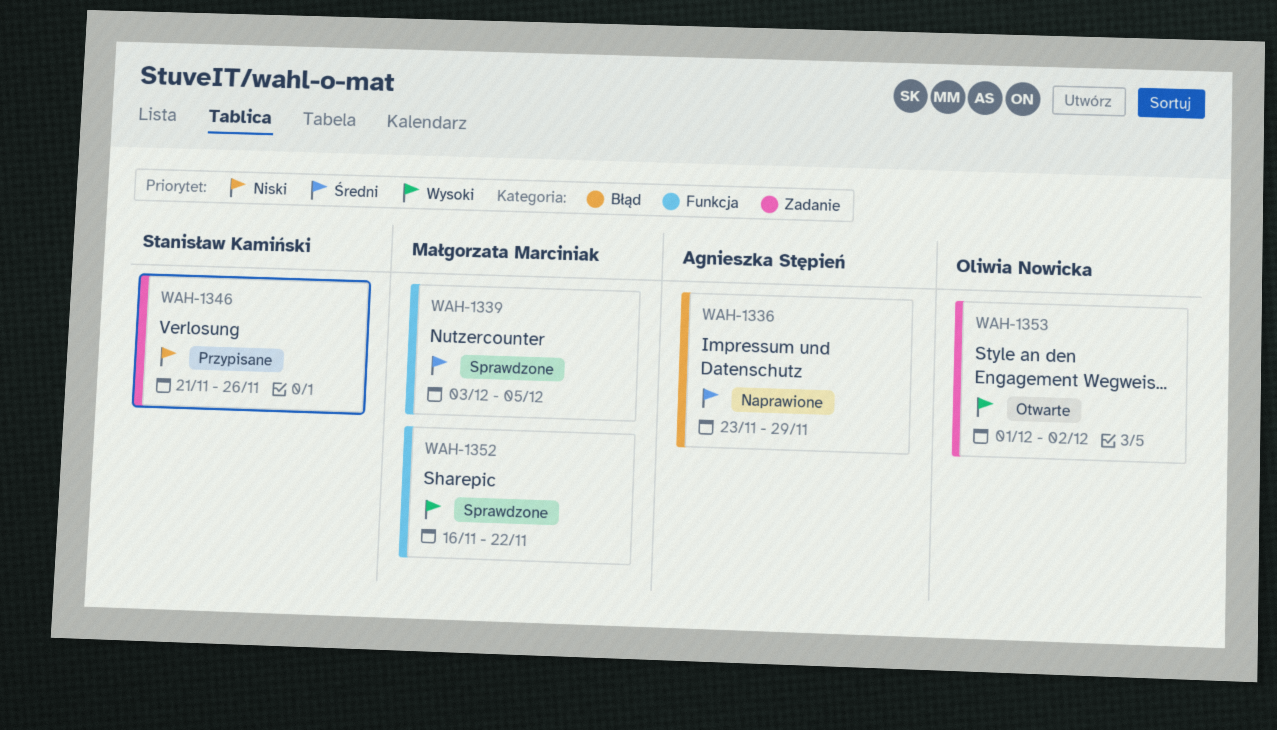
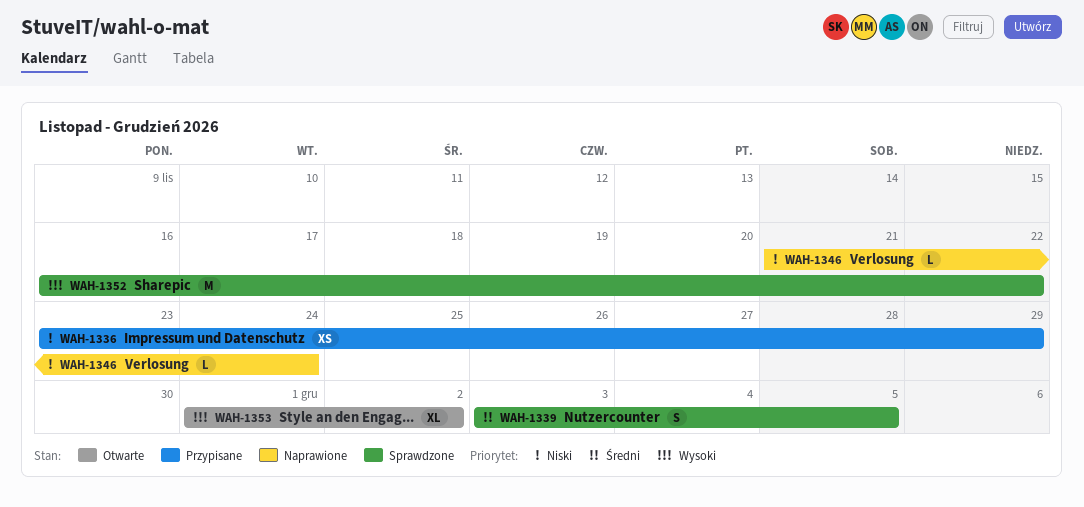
WAH-1336, status: Naprawione -> Przypisane
WAH-1336, priority: Średni -> Niski
WAH-1346, status: Przypisane -> Naprawione
WAH-1346, due: Nov 26 -> Nov 24

